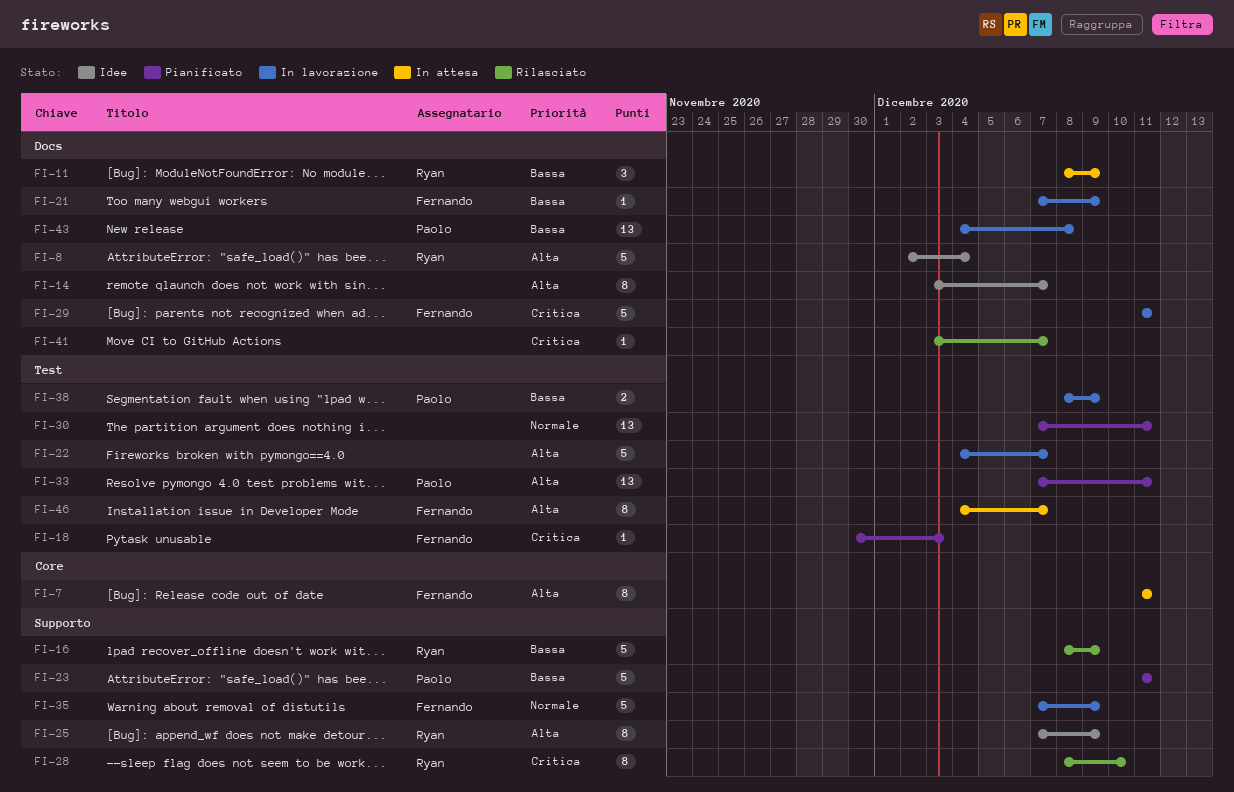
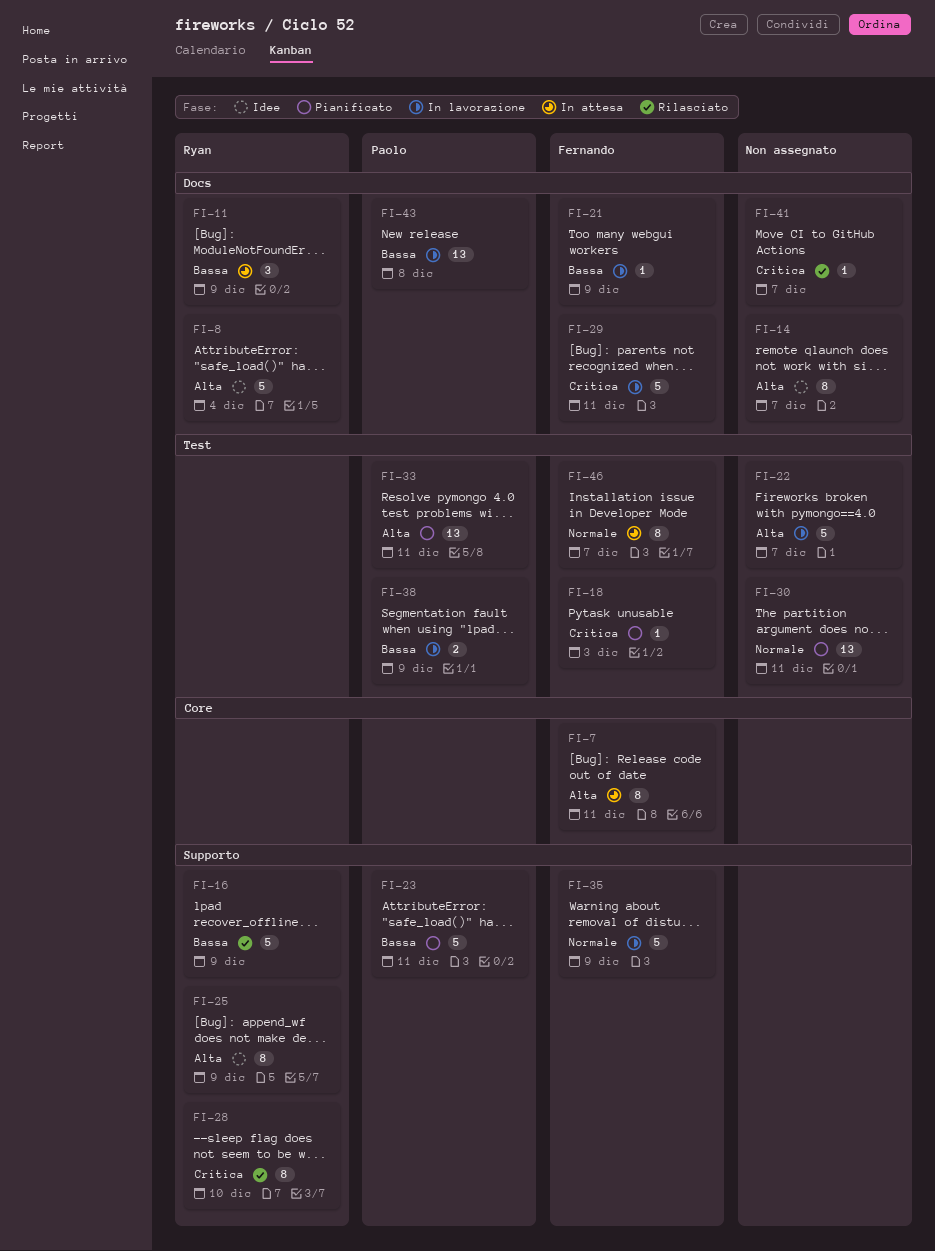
FI-46, priority: Alta -> Normale

